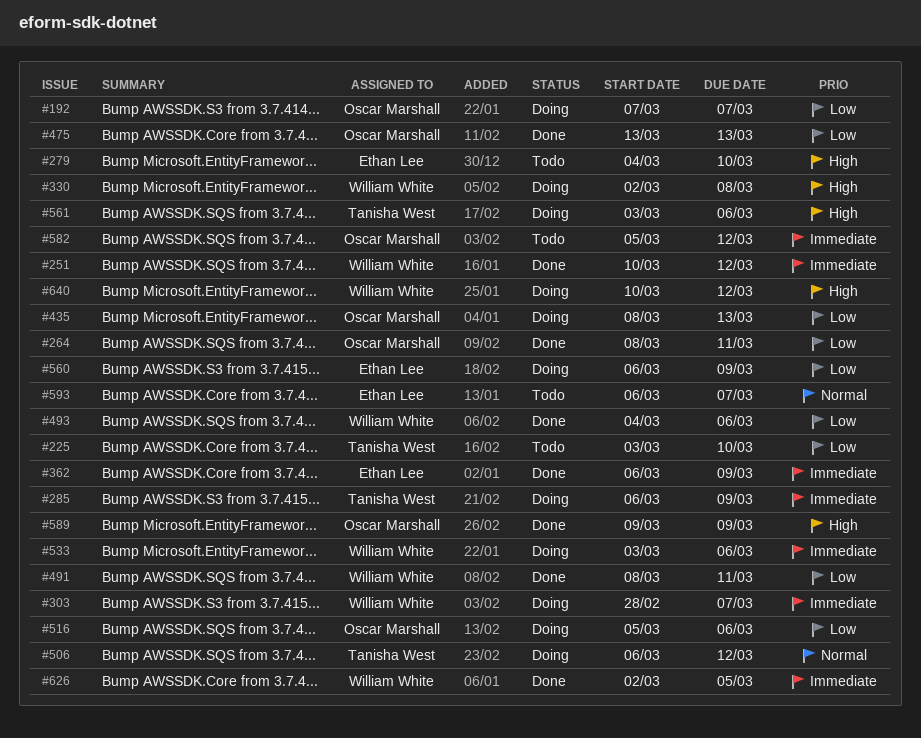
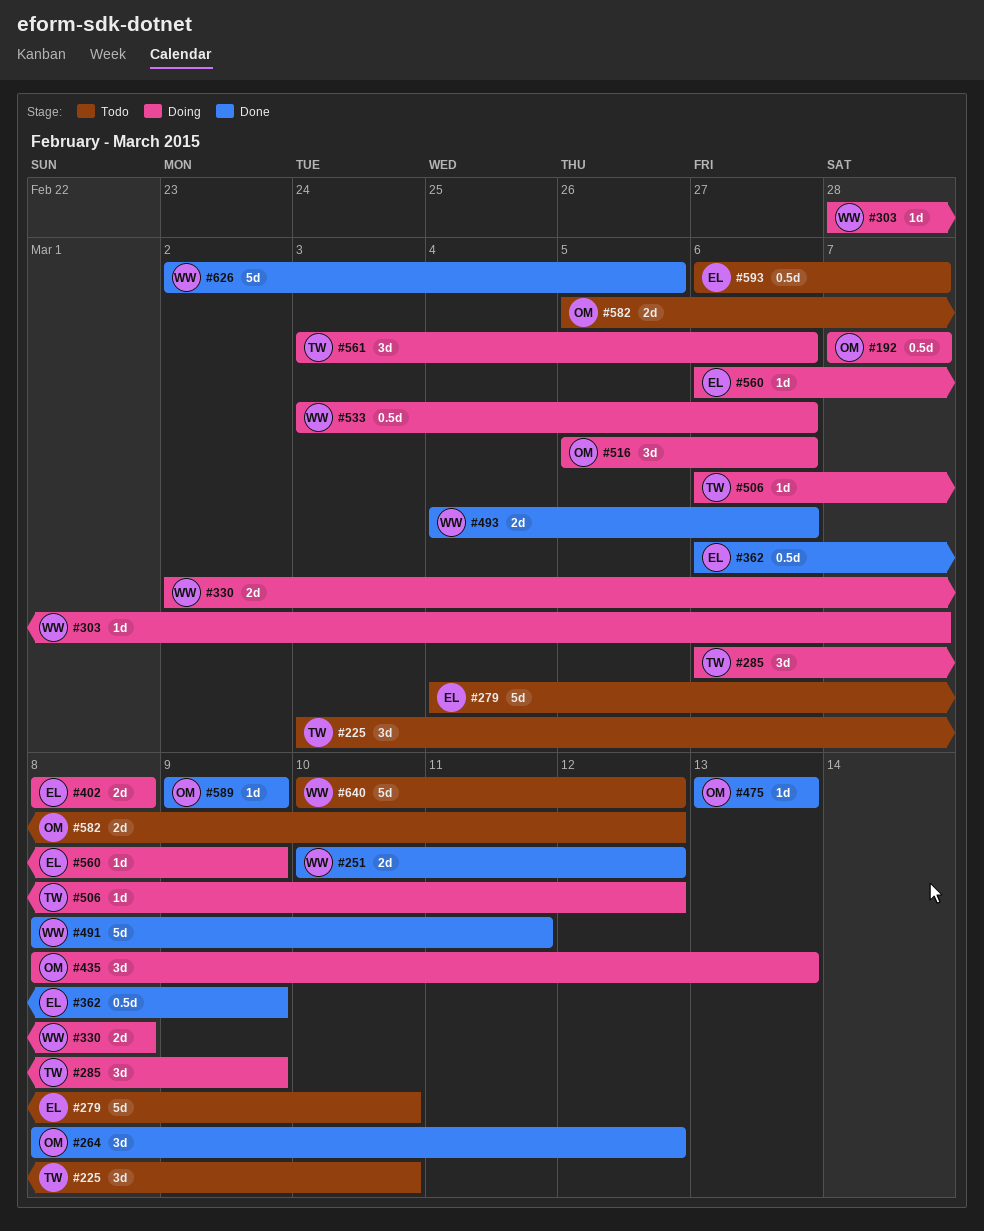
#264, due: Mar 11 -> Mar 12
#402: none -> present
#640, status: Doing -> Todo

